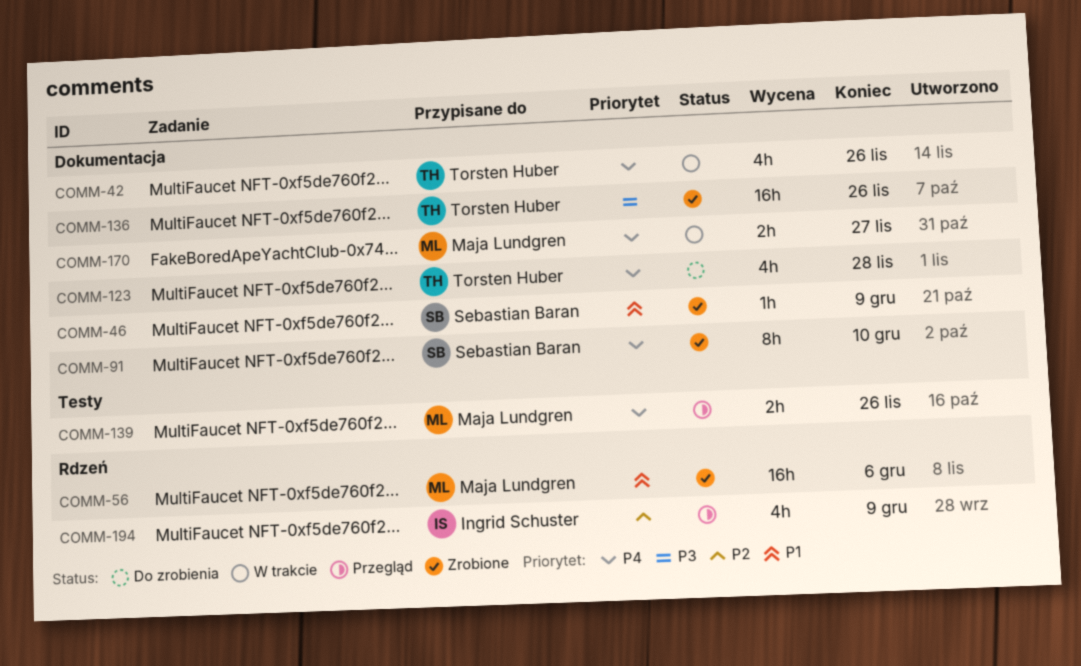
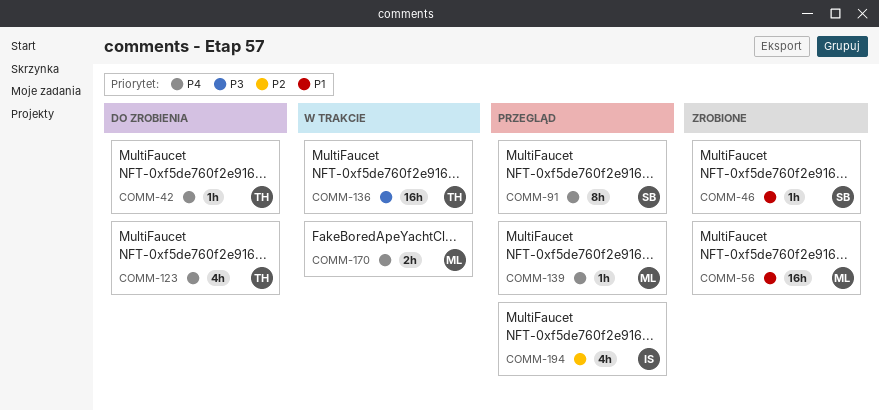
COMM-42, status: W trakcie -> Do zrobienia
COMM-42, estimate: 4h -> 1h
COMM-91, status: Zrobione -> Przegląd
COMM-136, status: Zrobione -> W trakcie
COMM-139, estimate: 2h -> 1h

